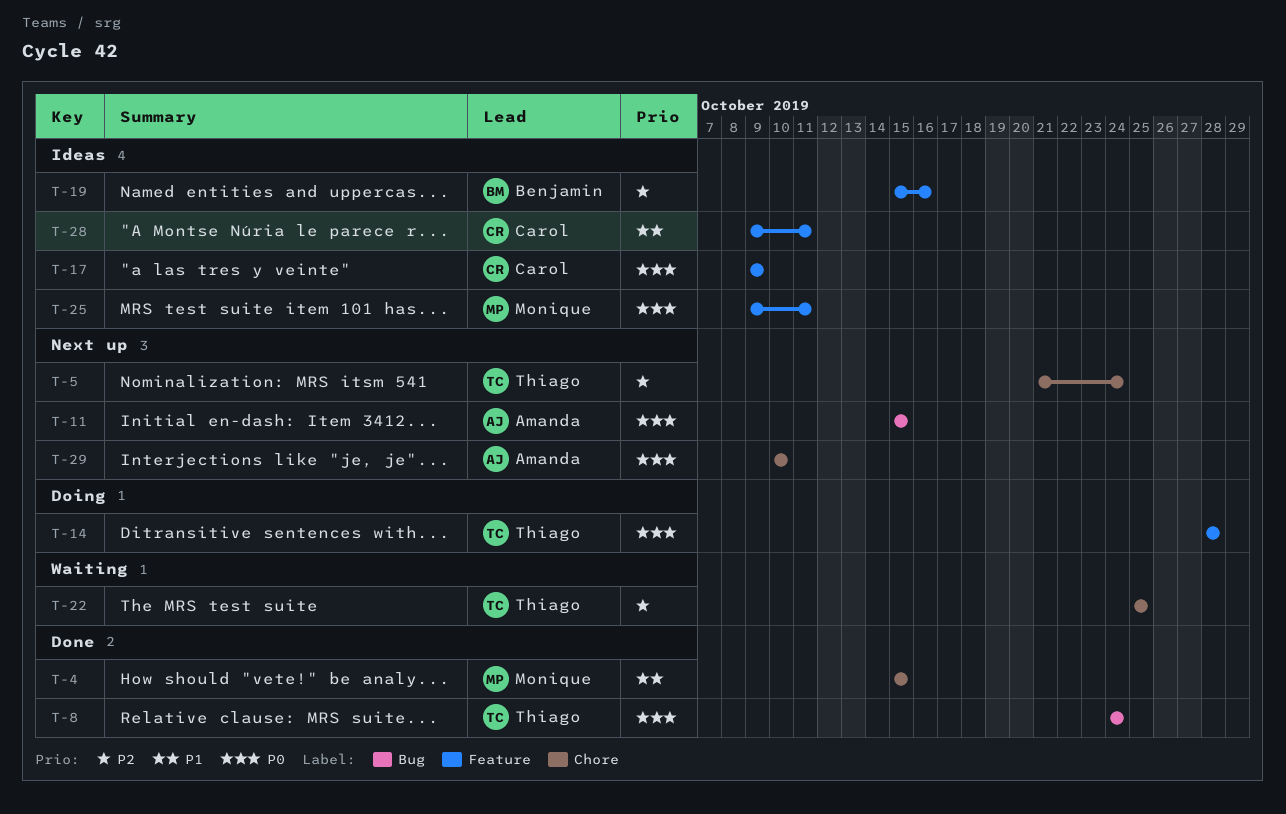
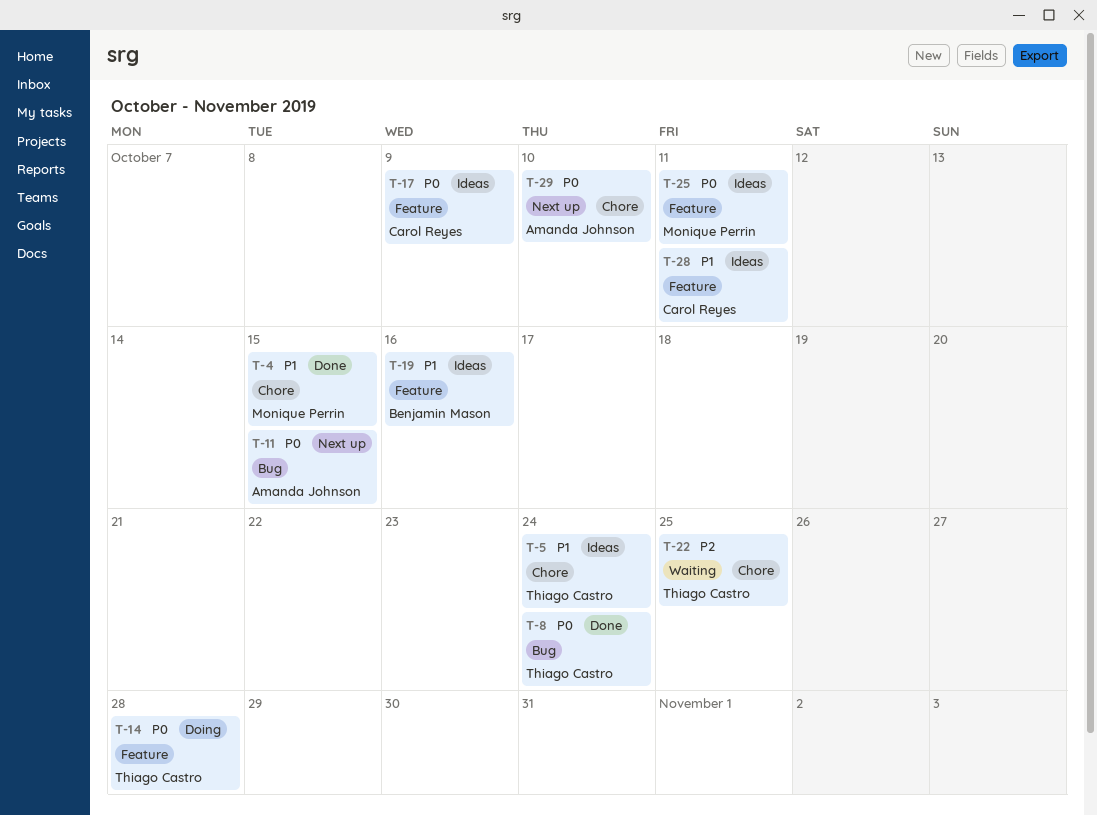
T-5, status: Next up -> Ideas
T-5, priority: P2 -> P1
T-19, priority: P2 -> P1

